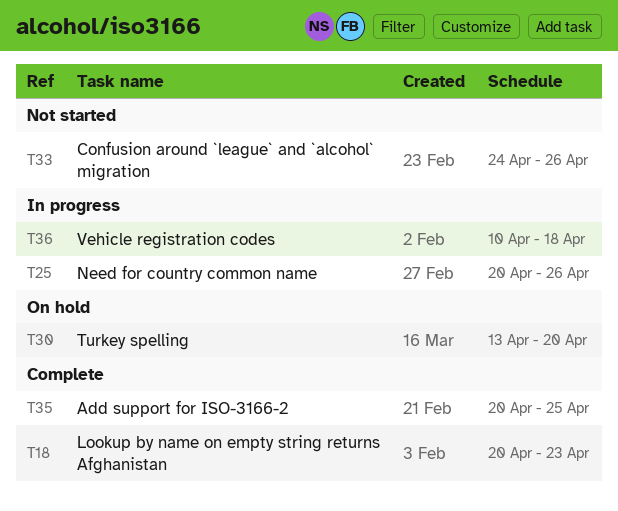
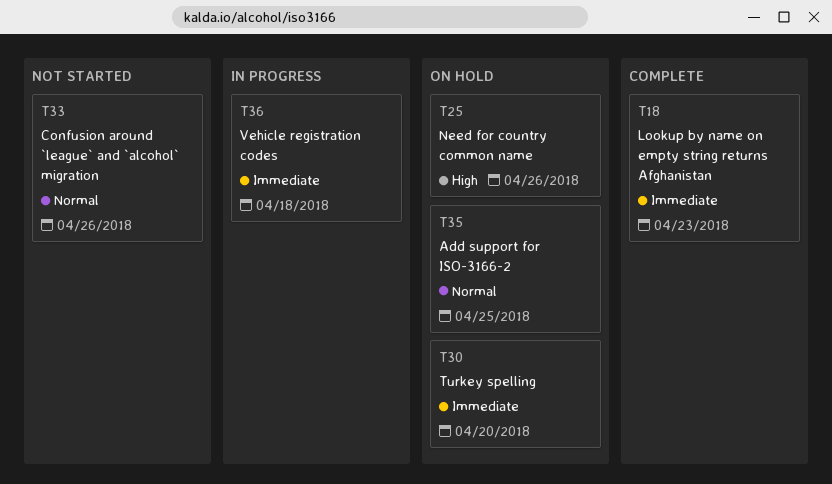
T25, status: In progress -> On hold
T35, status: Complete -> On hold

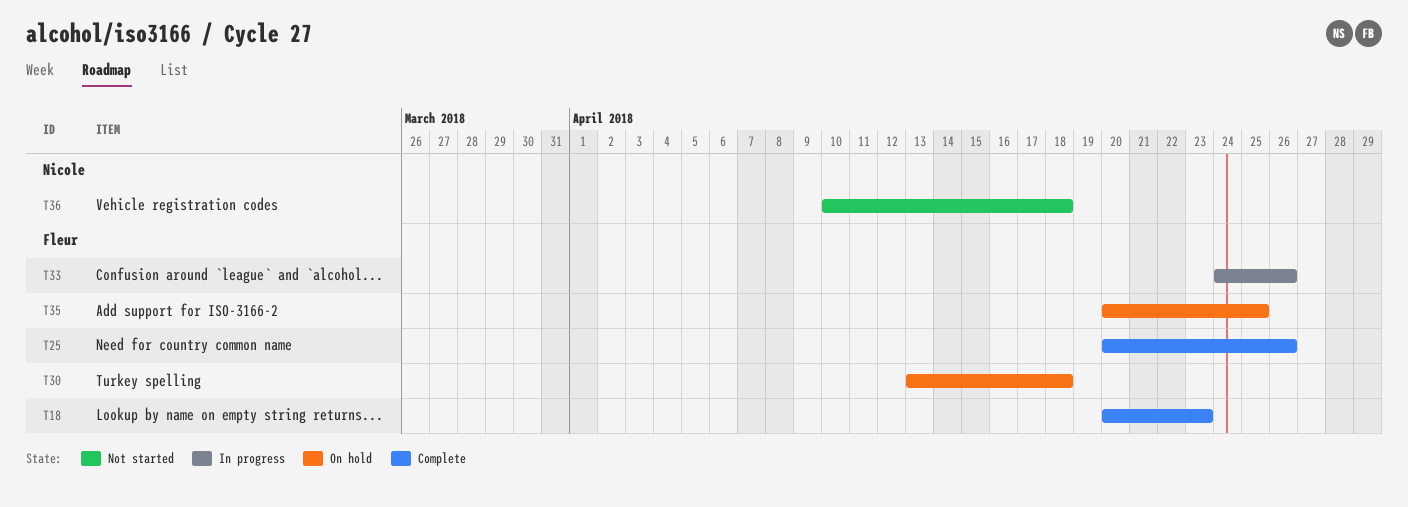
T25, status: On hold -> Complete
T30, due: Apr 20 -> Apr 18
T33, status: Not started -> In progress
T36, status: In progress -> Not started

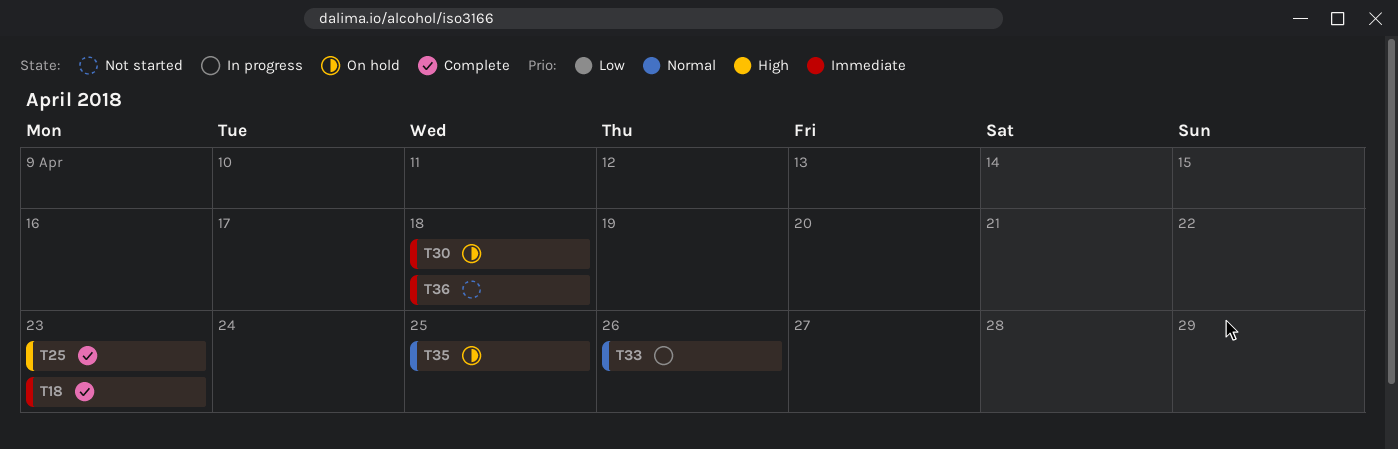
T25, due: Apr 26 -> Apr 23

